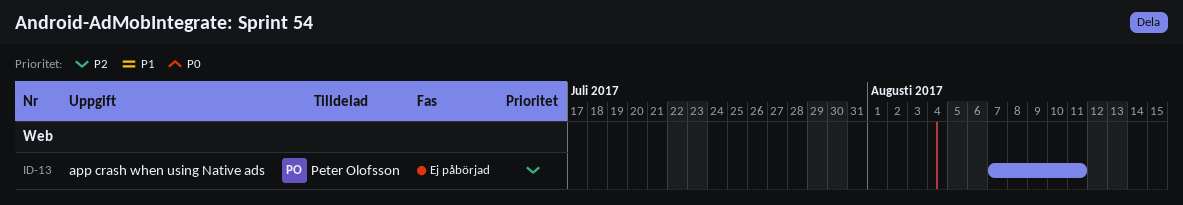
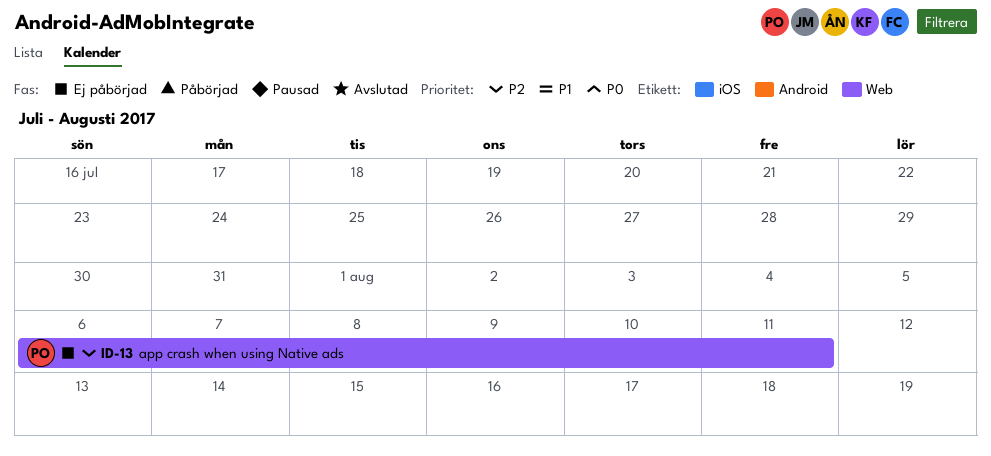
ID-13, start: Aug 7 -> Aug 6

